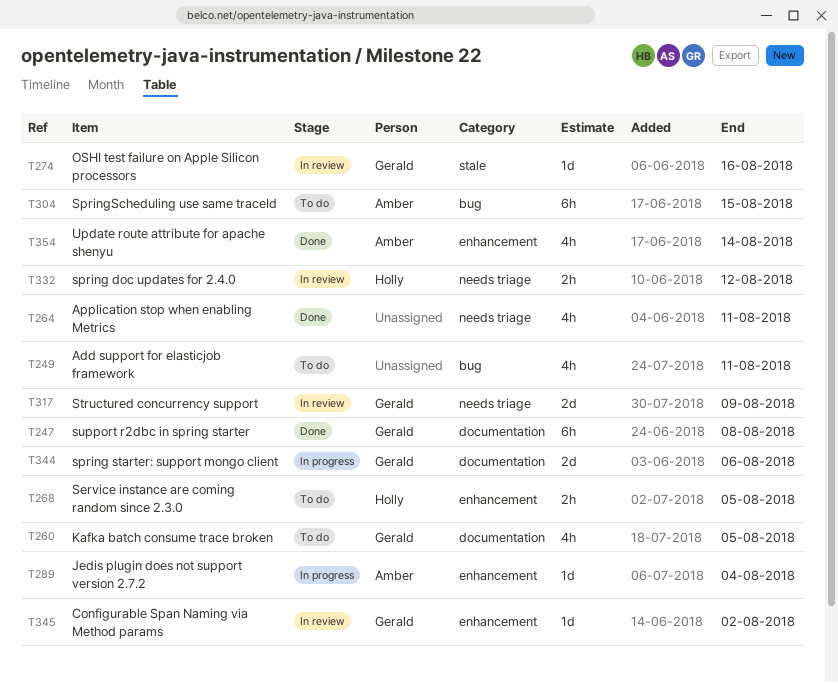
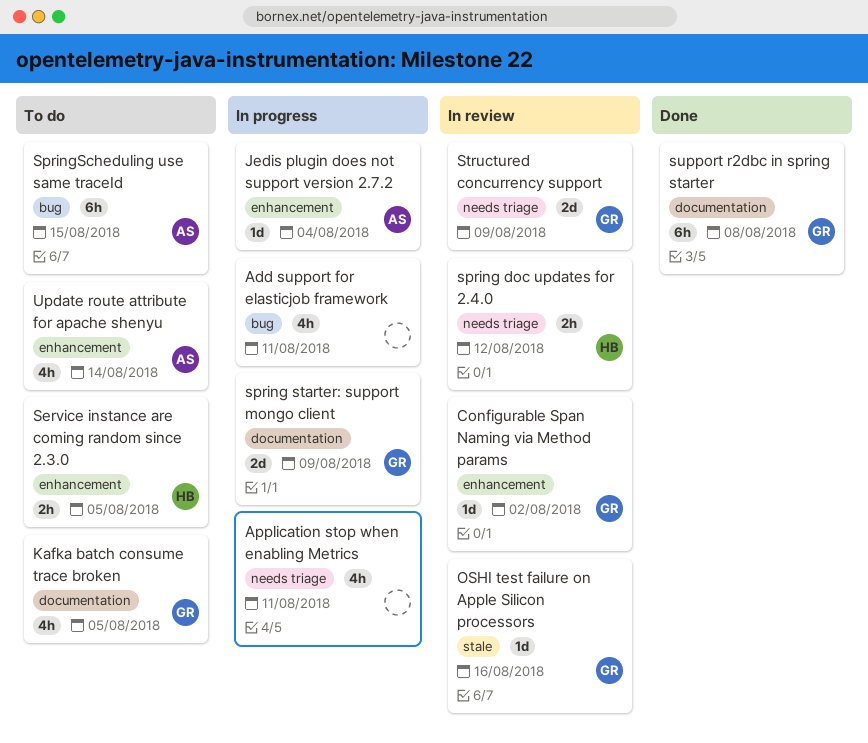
Add support for elasticjob framework, status: To do -> In progress
Application stop when enabling Metrics, status: Done -> In progress
spring starter: support mongo client, due: Aug 6 -> Aug 9
Update route attribute for apache shenyu, status: Done -> To do

